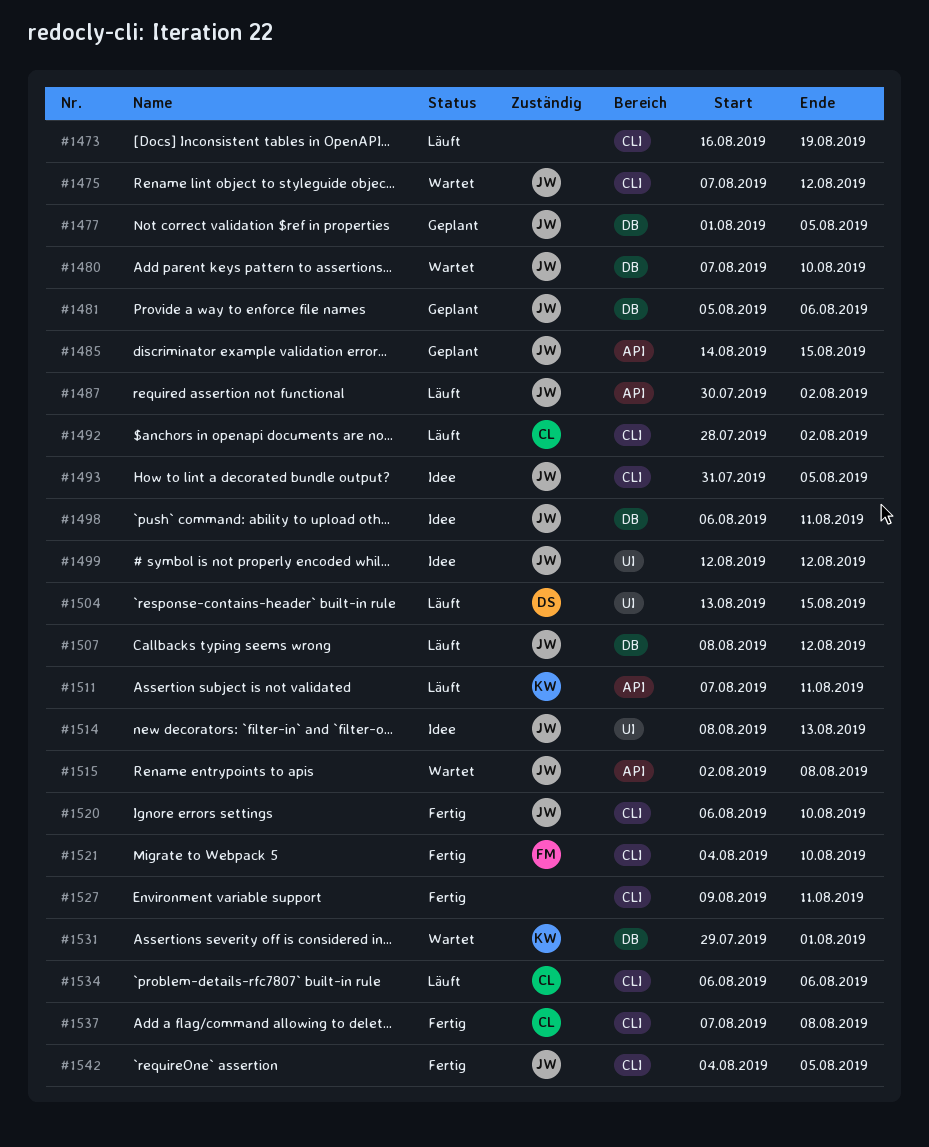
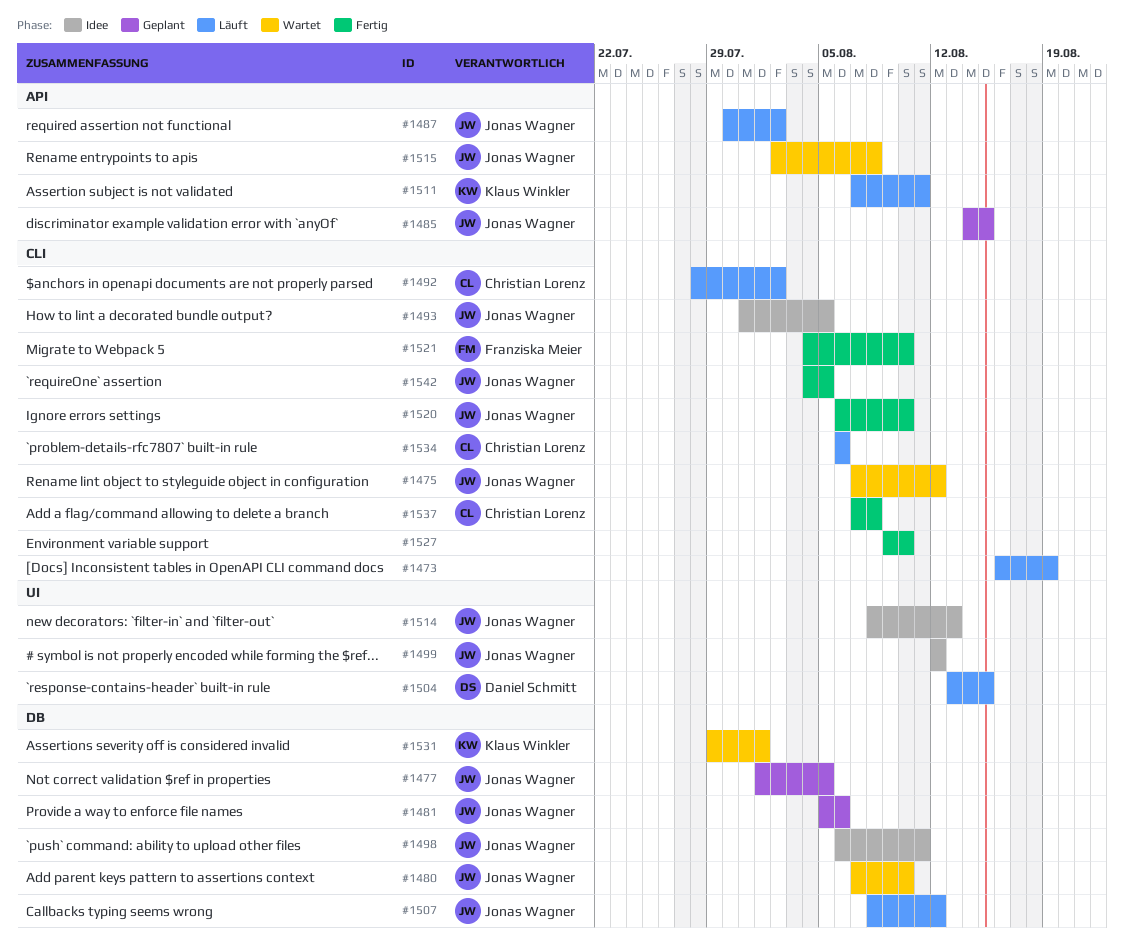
#1527, due: Aug 11 -> Aug 10

